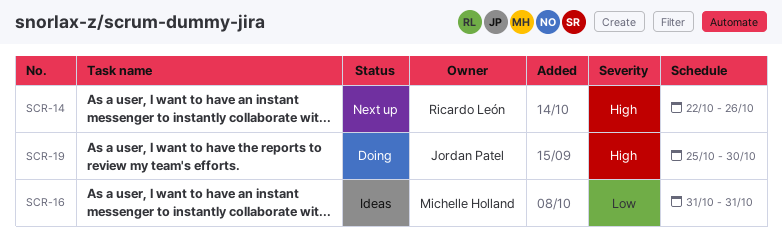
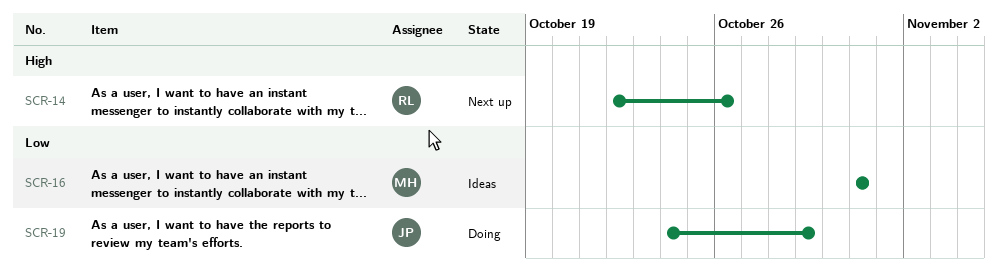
SCR-19, priority: High -> Low
SCR-19, start: Oct 25 -> Oct 24
SCR-19, due: Oct 30 -> Oct 29

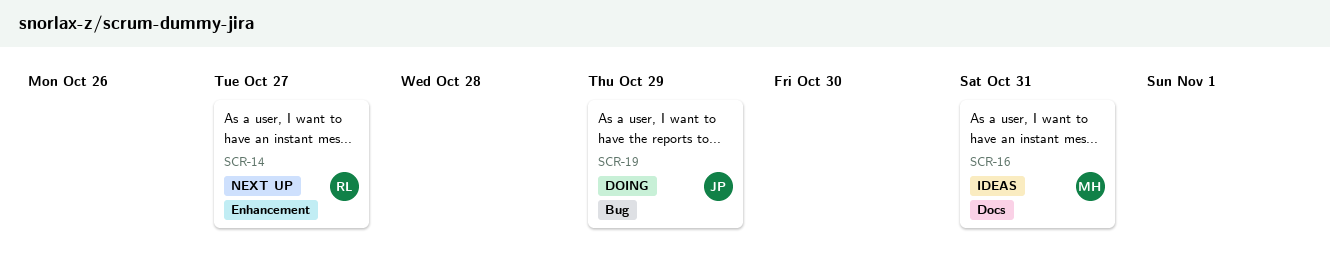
SCR-14, due: Oct 26 -> Oct 27

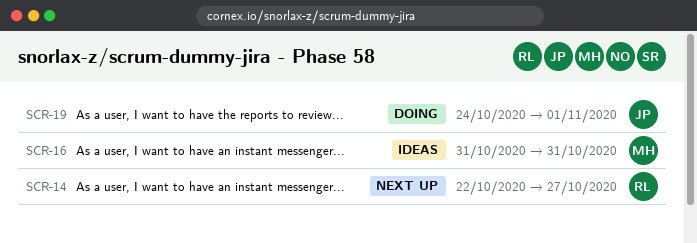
SCR-19, due: Oct 29 -> Nov 1

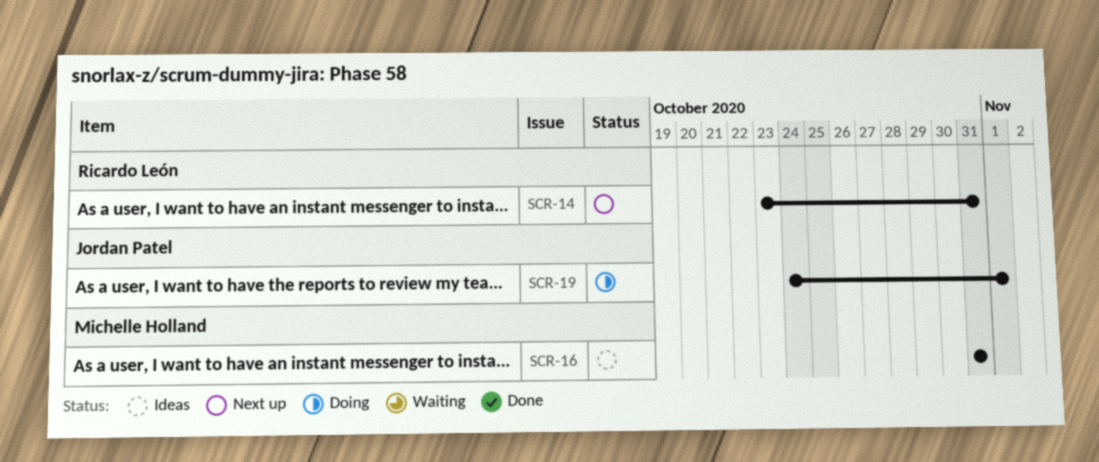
SCR-14, start: Oct 22 -> Oct 23
SCR-14, due: Oct 27 -> Oct 31

